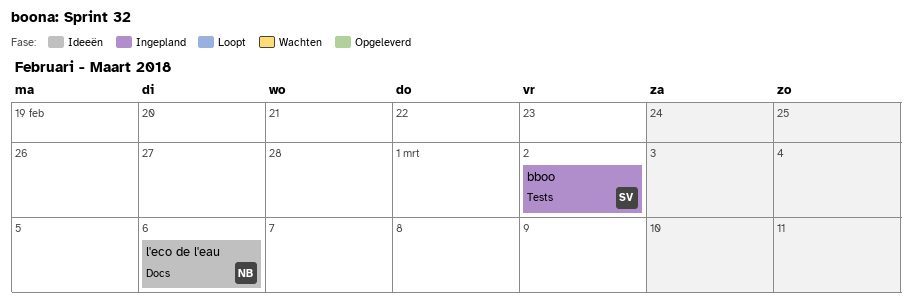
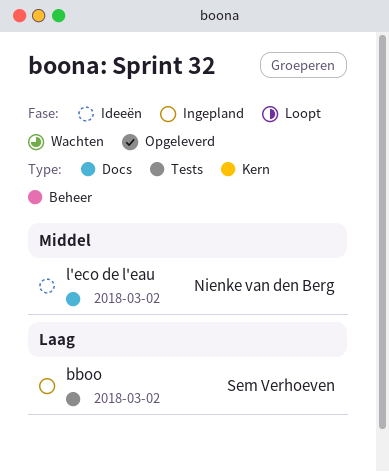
l'eco de l'eau, due: Mar 6 -> Mar 2

